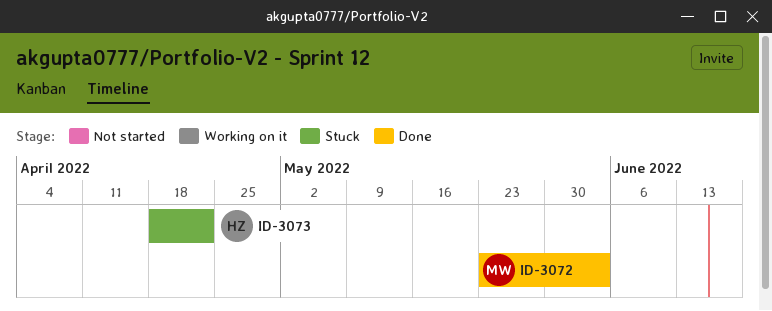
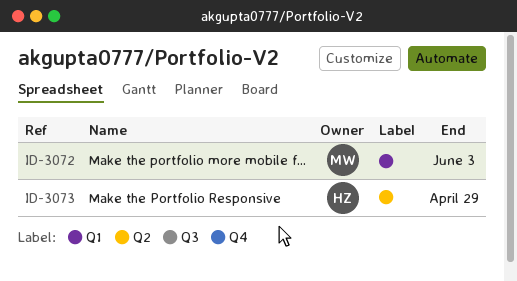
ID-3073, due: Apr 22 -> Apr 29

